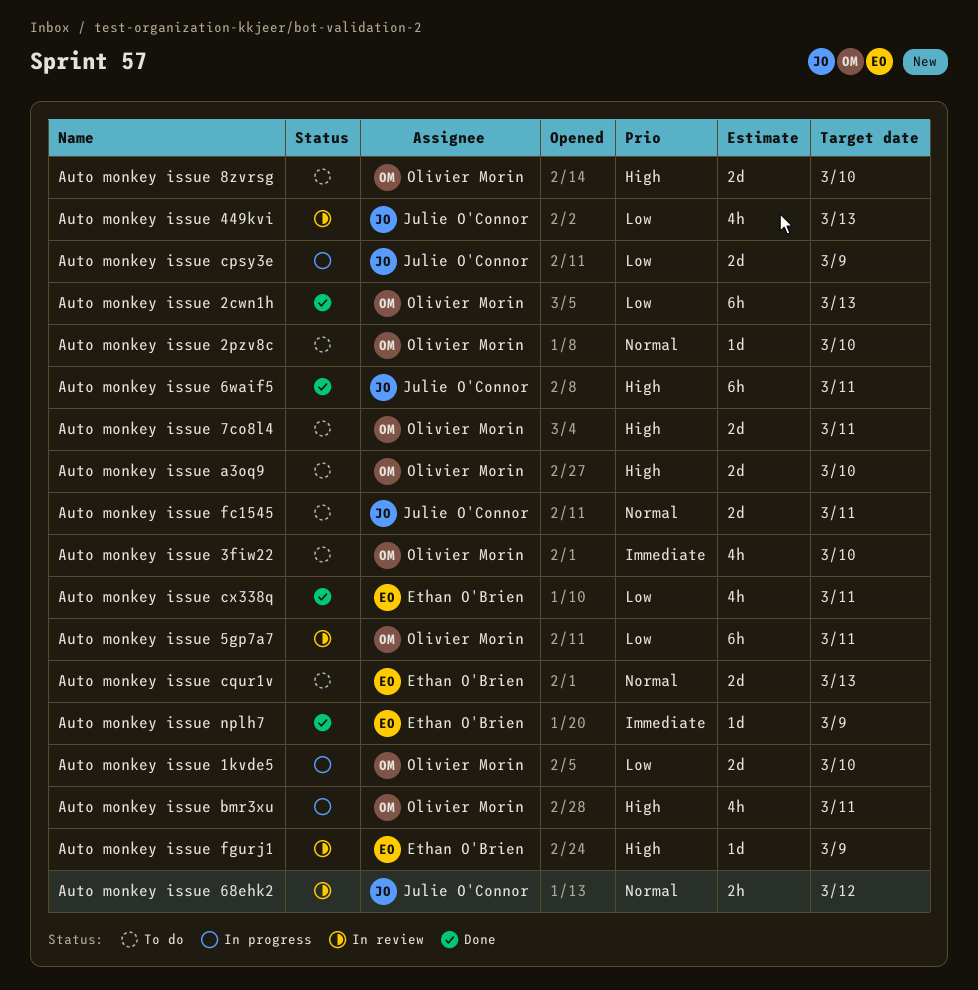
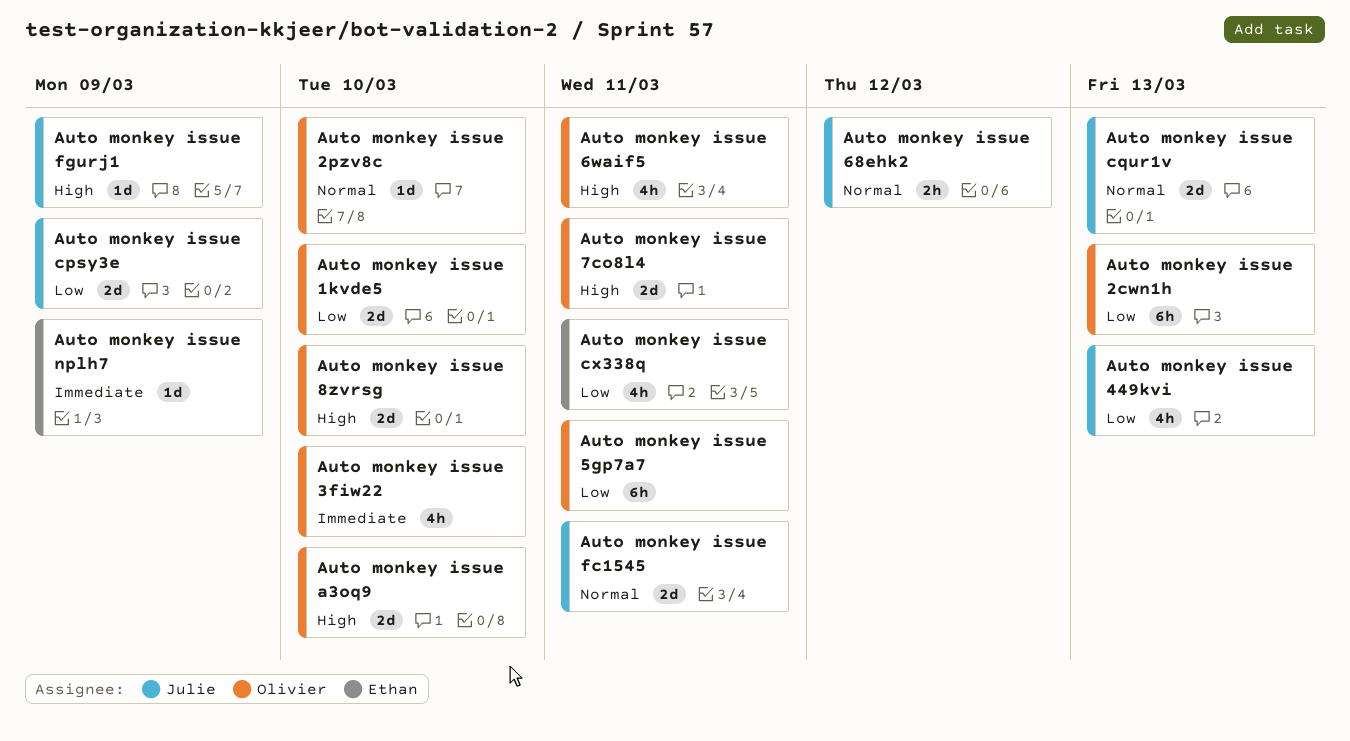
Auto monkey issue 6waif5, owner: Julie O'Connor -> Olivier Morin
Auto monkey issue 6waif5, estimate: 6h -> 4h
Auto monkey issue bmr3xu: present -> none
Auto monkey issue cqur1v, owner: Ethan O'Brien -> Julie O'Connor
Auto monkey issue fgurj1, owner: Ethan O'Brien -> Julie O'Connor

